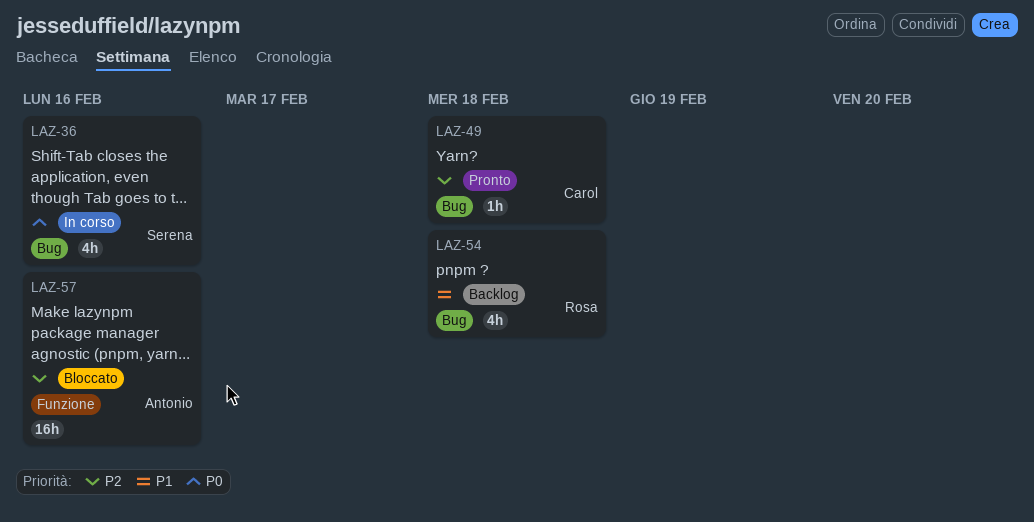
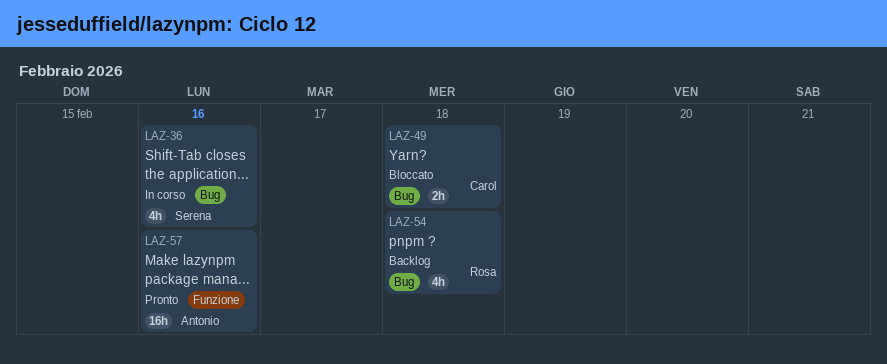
LAZ-49, status: Pronto -> Bloccato
LAZ-49, estimate: 1h -> 2h
LAZ-57, status: Bloccato -> Pronto

